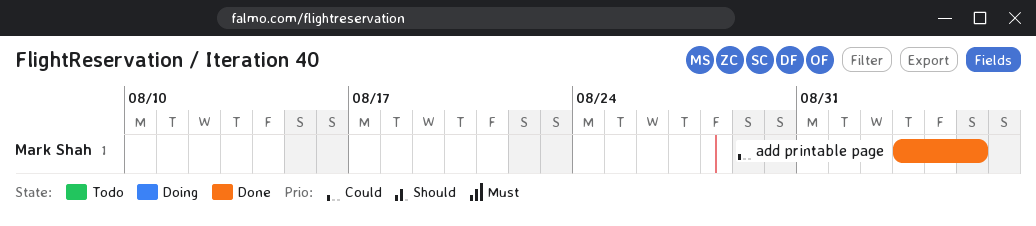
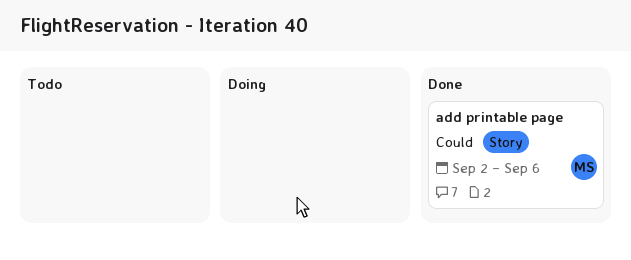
add printable page, start: Sep 3 -> Sep 2
add printable page, due: Sep 5 -> Sep 6

